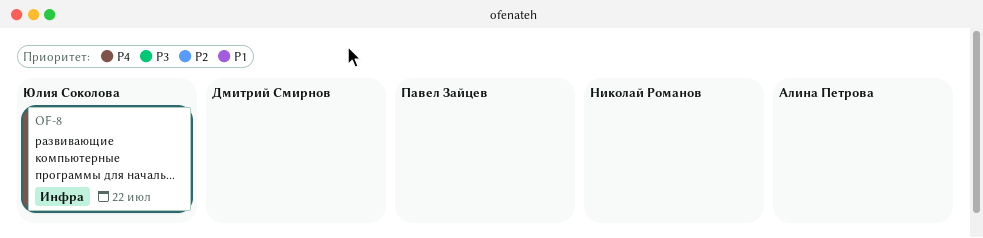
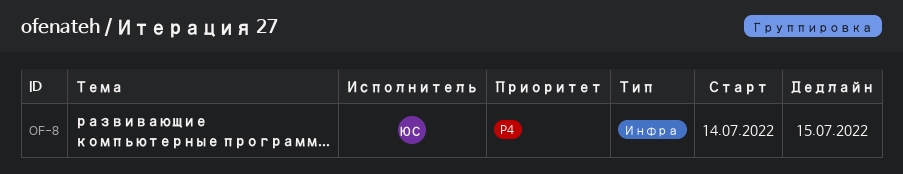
OF-8, due: Jul 22 -> Jul 15

